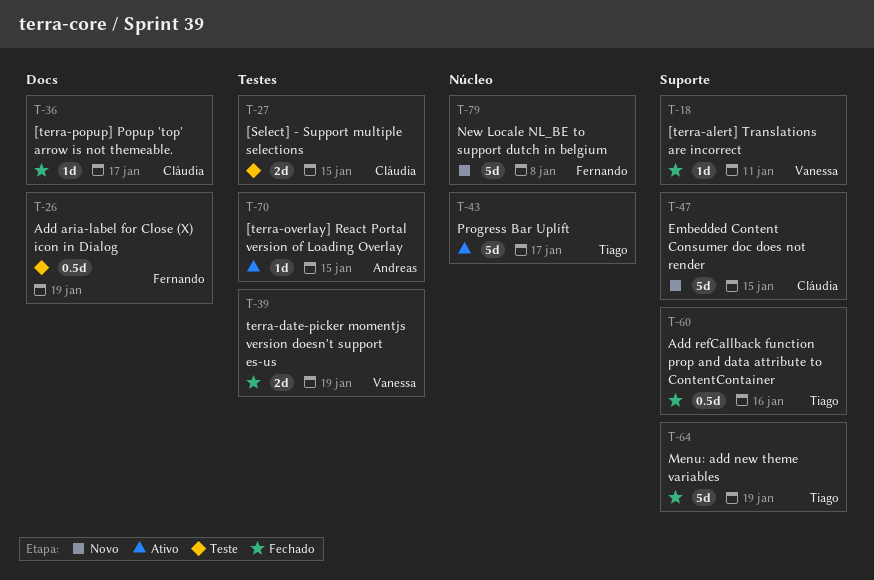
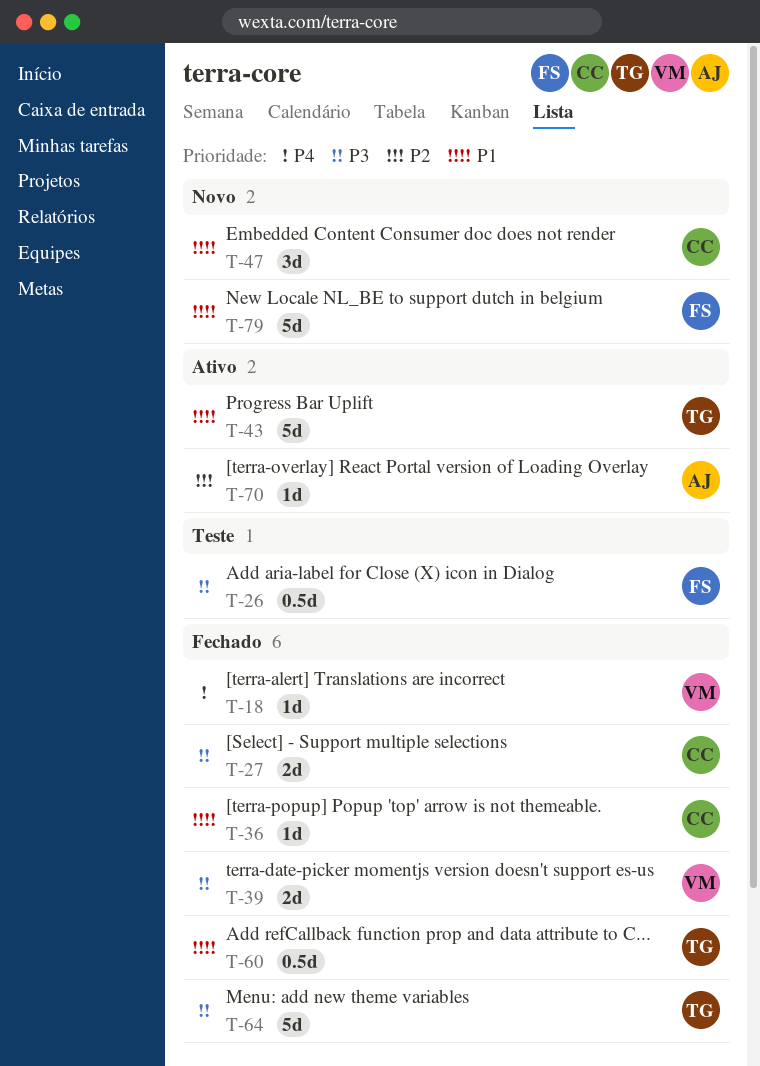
T-27, status: Teste -> Fechado
T-47, estimate: 5d -> 3d

